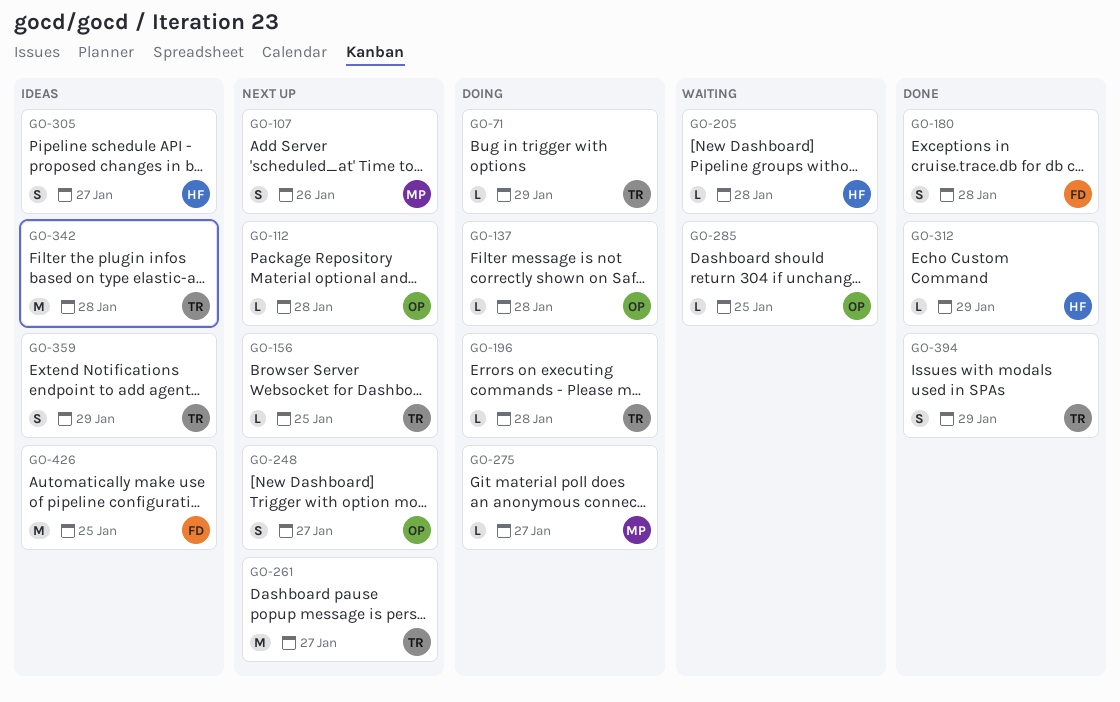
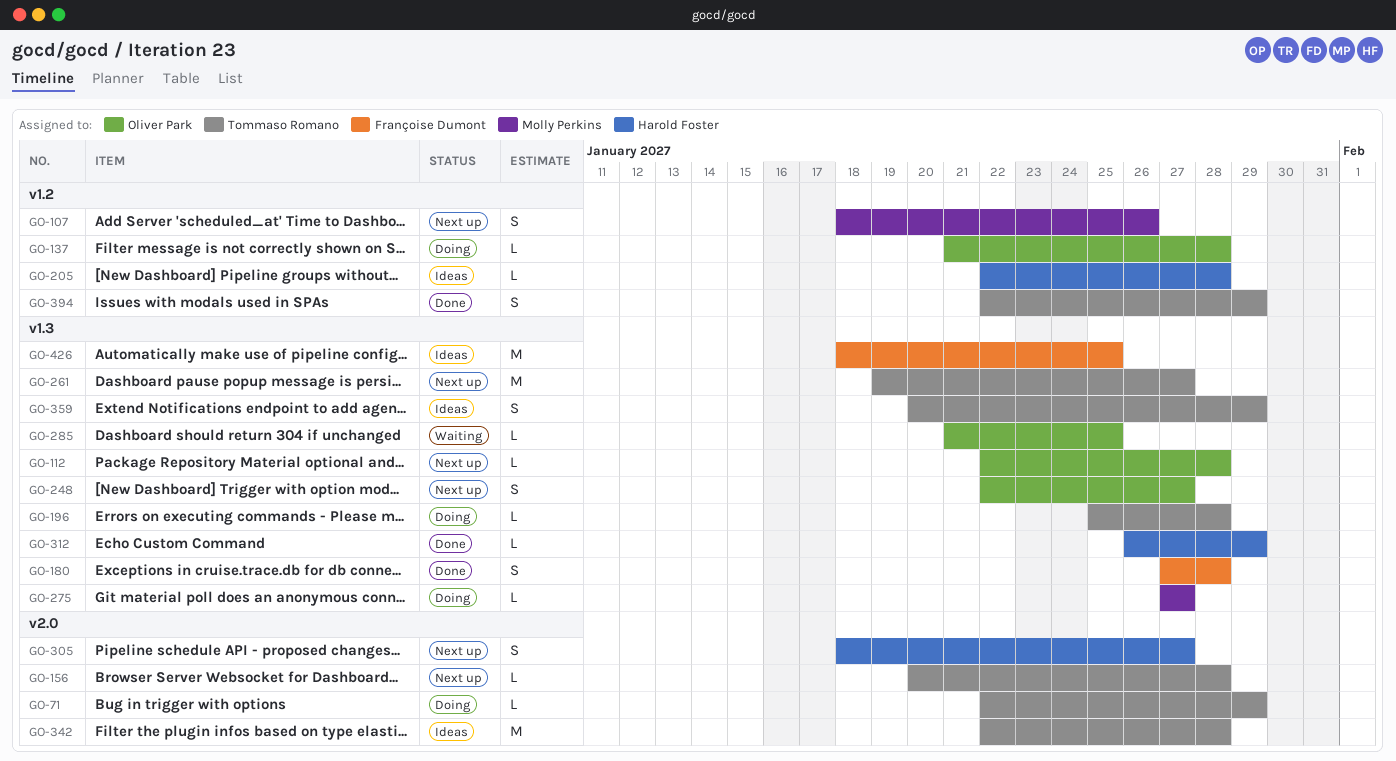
GO-156, due: Jan 25 -> Jan 28
GO-205, status: Waiting -> Ideas
GO-305, status: Ideas -> Next up

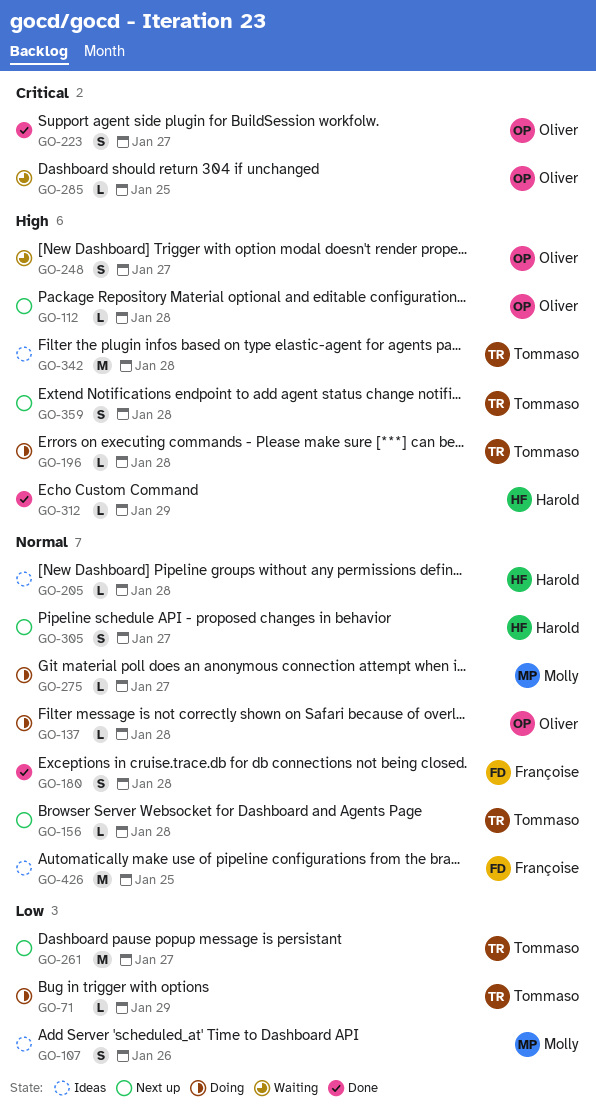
GO-107, status: Next up -> Ideas
GO-223: none -> present
GO-248, status: Next up -> Waiting
GO-359, status: Ideas -> Next up
GO-359, due: Jan 29 -> Jan 28
GO-394: present -> none

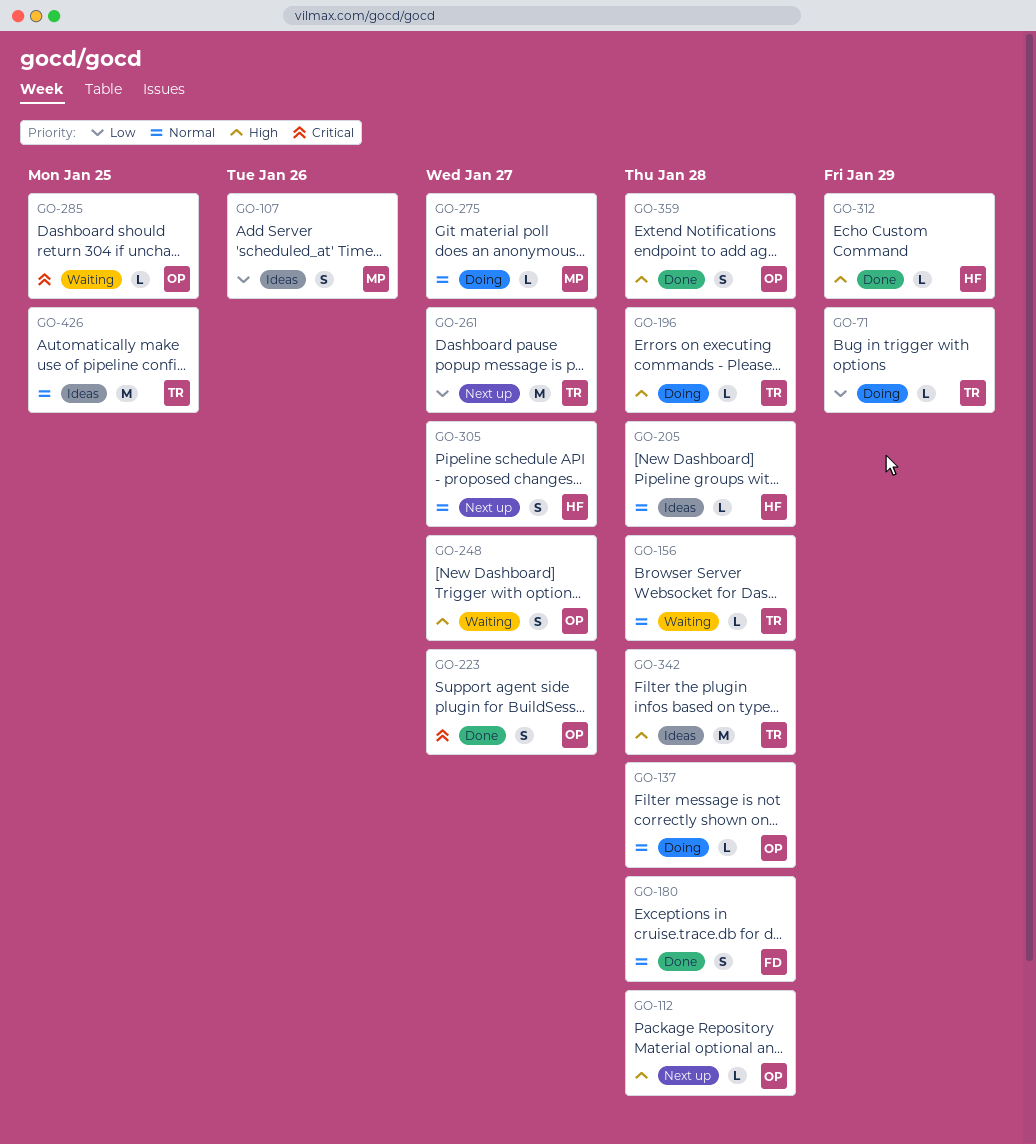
GO-156, status: Next up -> Waiting
GO-359, status: Next up -> Done
GO-359, owner: Tommaso -> Oliver
GO-426, owner: Françoise -> Tommaso

